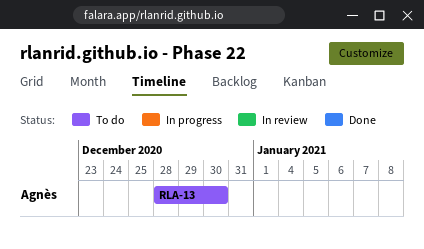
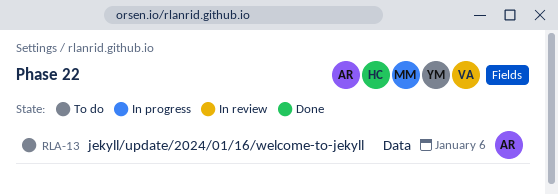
RLA-13, due: Dec 30 -> Jan 6

